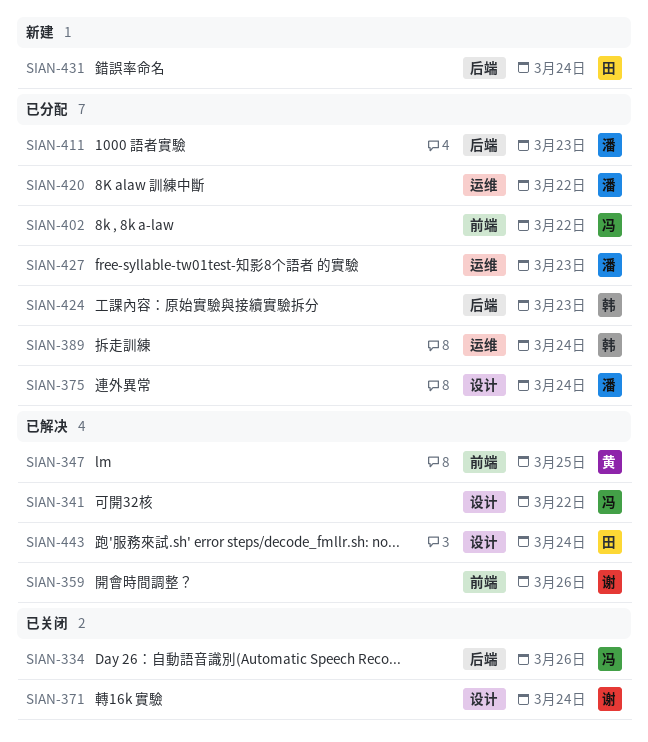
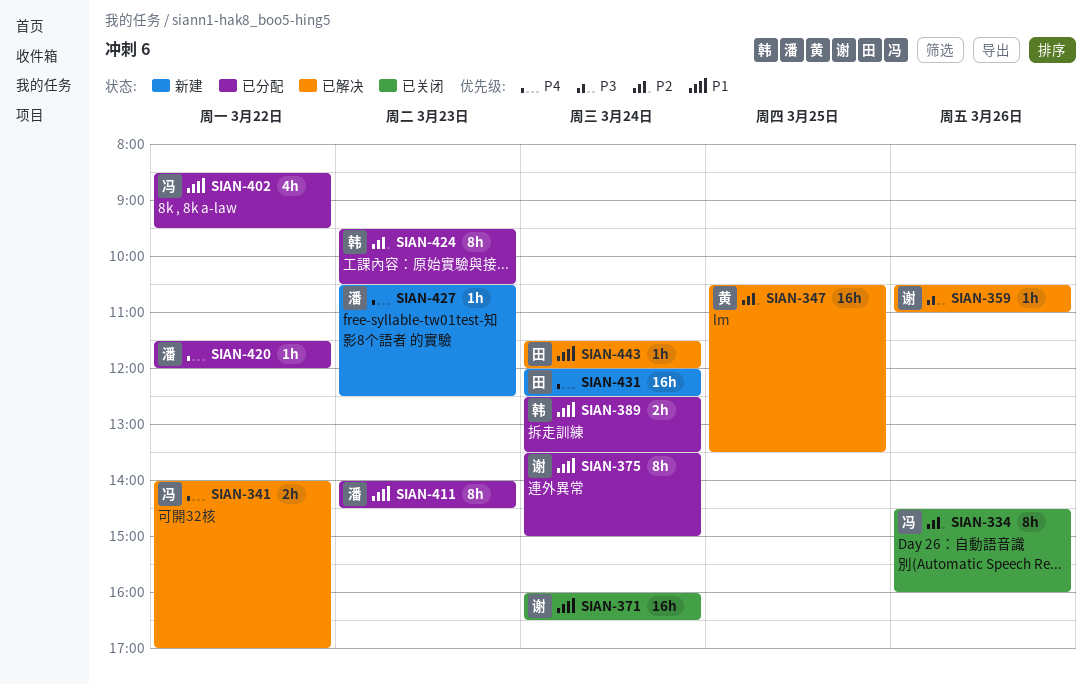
SIAN-375, owner: 潘 -> 谢
SIAN-427, status: 已分配 -> 新建

